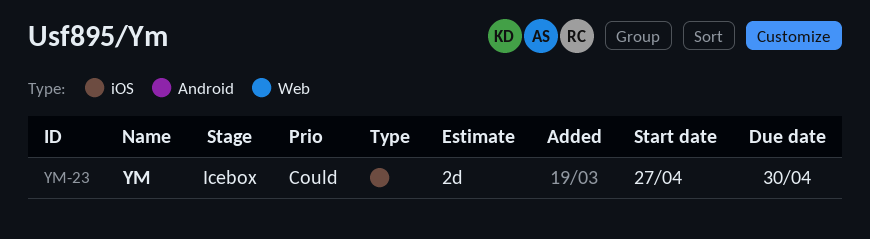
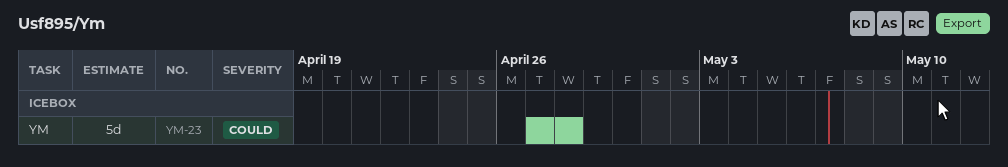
YM-23, estimate: 2d -> 5d
YM-23, due: Apr 30 -> Apr 28

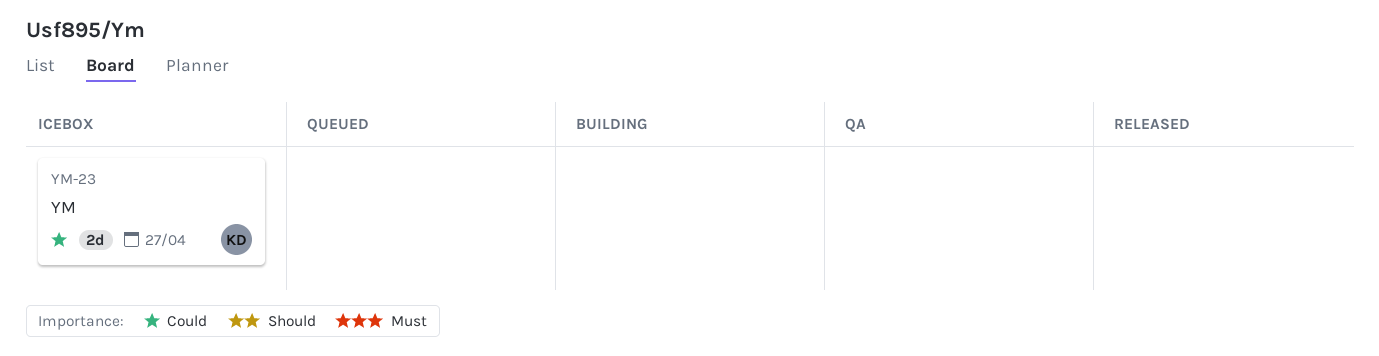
YM-23, estimate: 5d -> 2d
YM-23, due: Apr 28 -> Apr 27

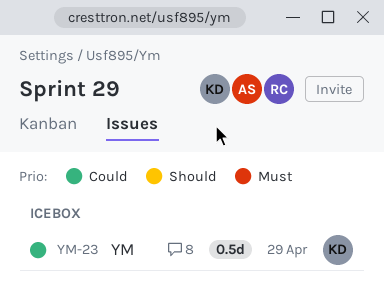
YM-23, estimate: 2d -> 0.5d
YM-23, due: Apr 27 -> Apr 29

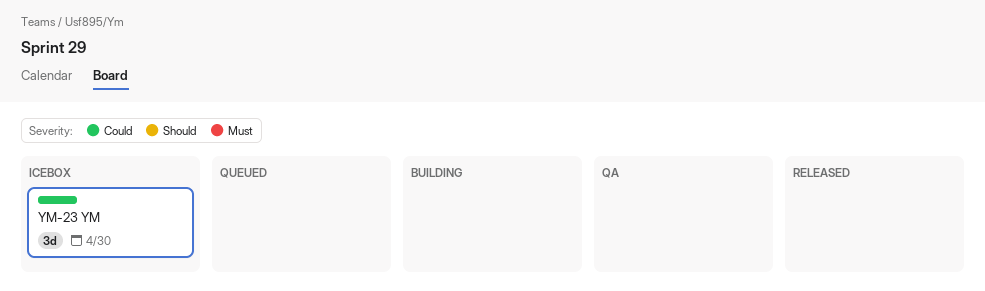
YM-23, estimate: 0.5d -> 3d
YM-23, due: Apr 29 -> Apr 30

